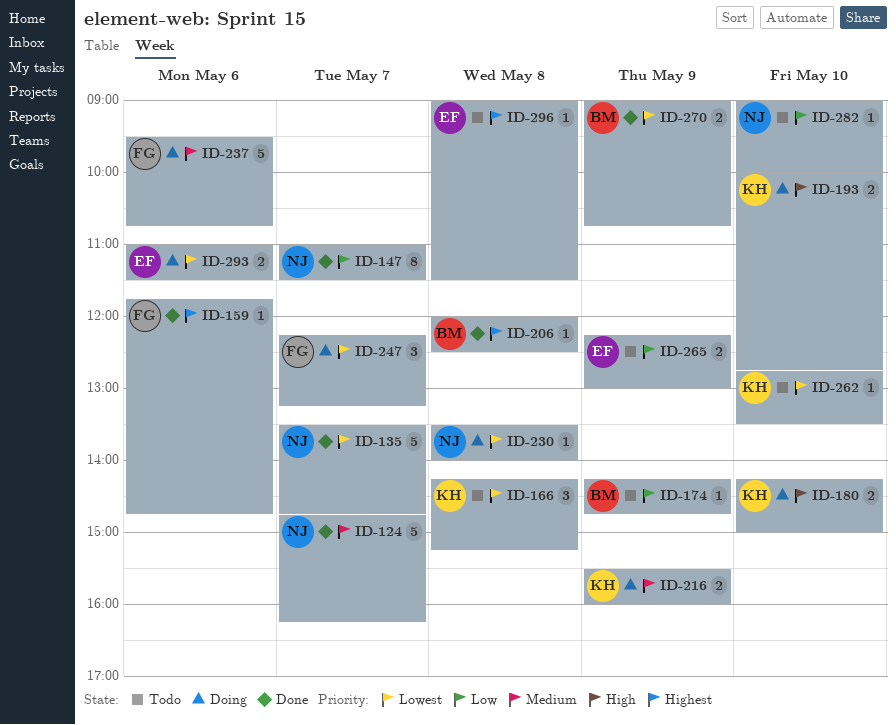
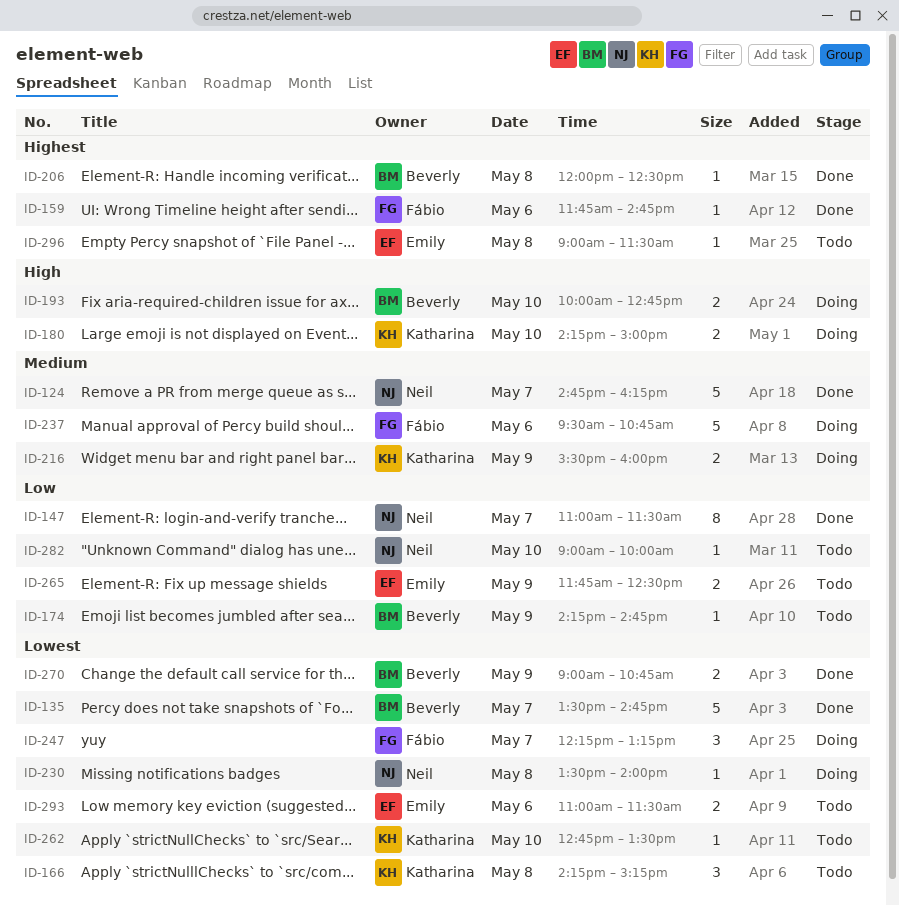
ID-135, owner: Neil -> Beverly
ID-193, owner: Katharina -> Beverly
ID-265, begins: 12:15 -> 11:45
ID-265, ends: 13:00 -> 12:30
ID-293, status: Doing -> Todo

